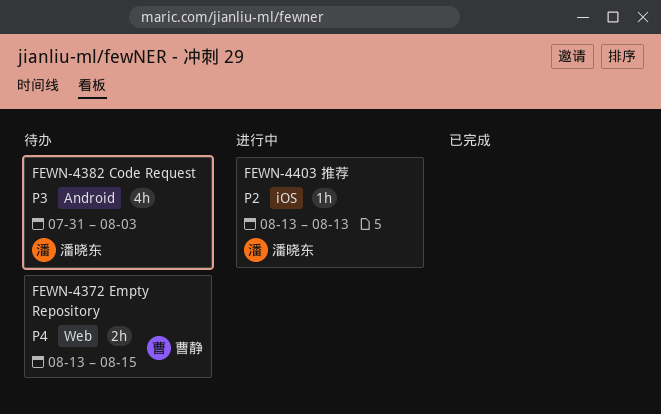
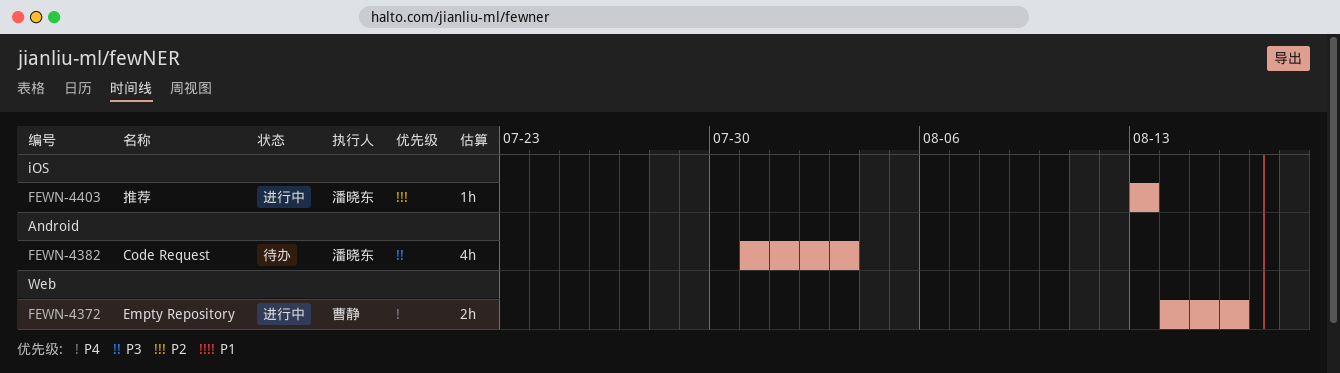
FEWN-4372, status: 待办 -> 进行中
FEWN-4372, start: Aug 13 -> Aug 14
FEWN-4372, due: Aug 15 -> Aug 16

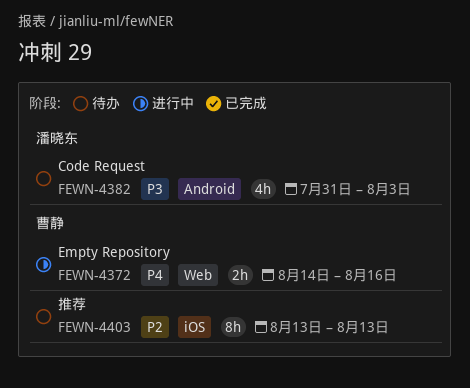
FEWN-4403, status: 进行中 -> 待办
FEWN-4403, owner: 潘晓东 -> 曹静
FEWN-4403, estimate: 1h -> 8h

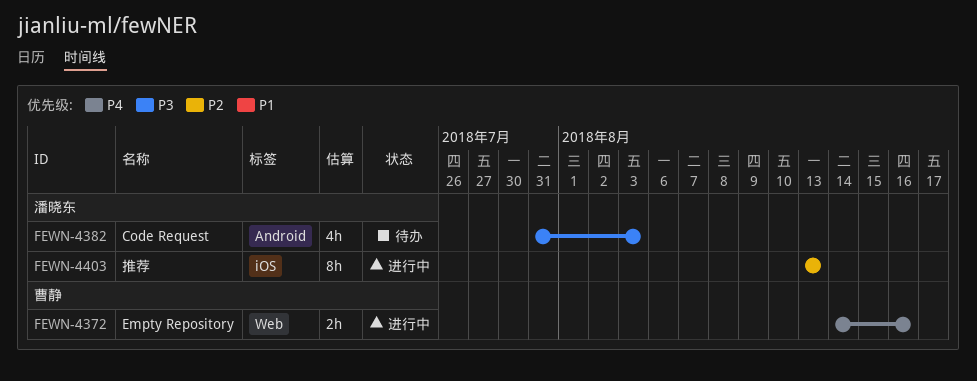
FEWN-4403, status: 待办 -> 进行中
FEWN-4403, owner: 曹静 -> 潘晓东

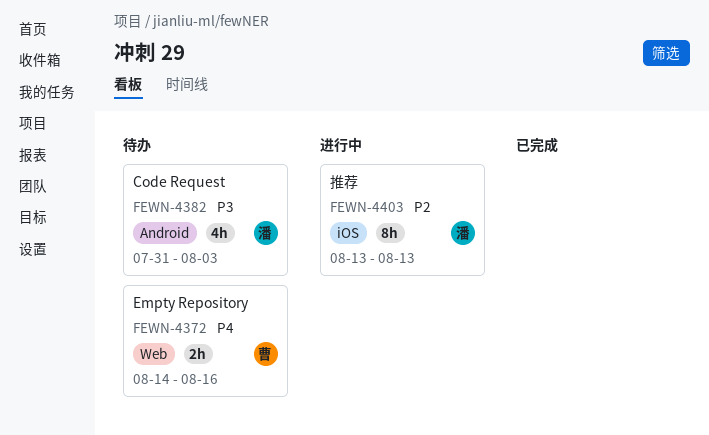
FEWN-4372, status: 进行中 -> 待办

